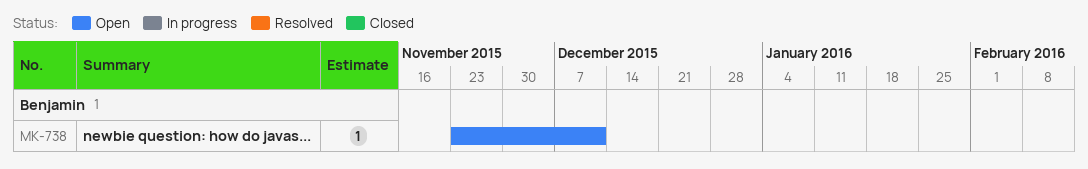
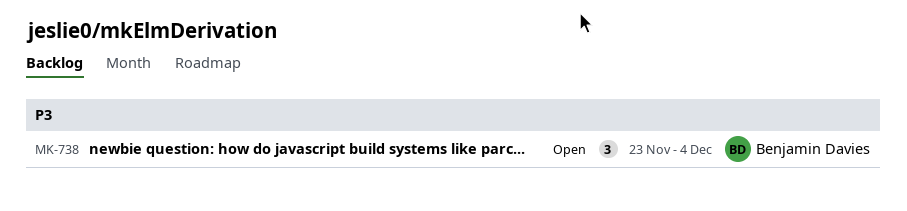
MK-738, estimate: 1 -> 3
MK-738, due: Dec 11 -> Dec 4

